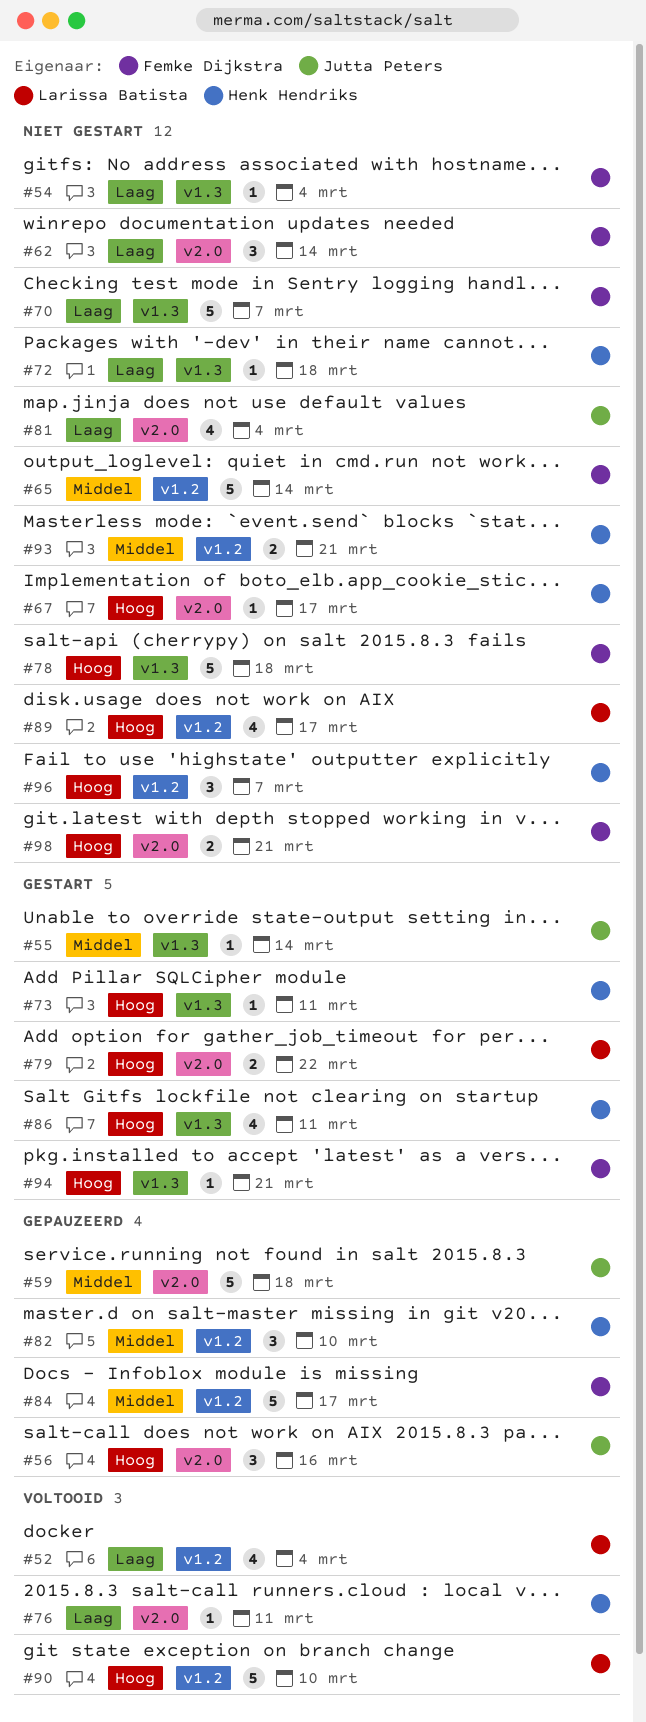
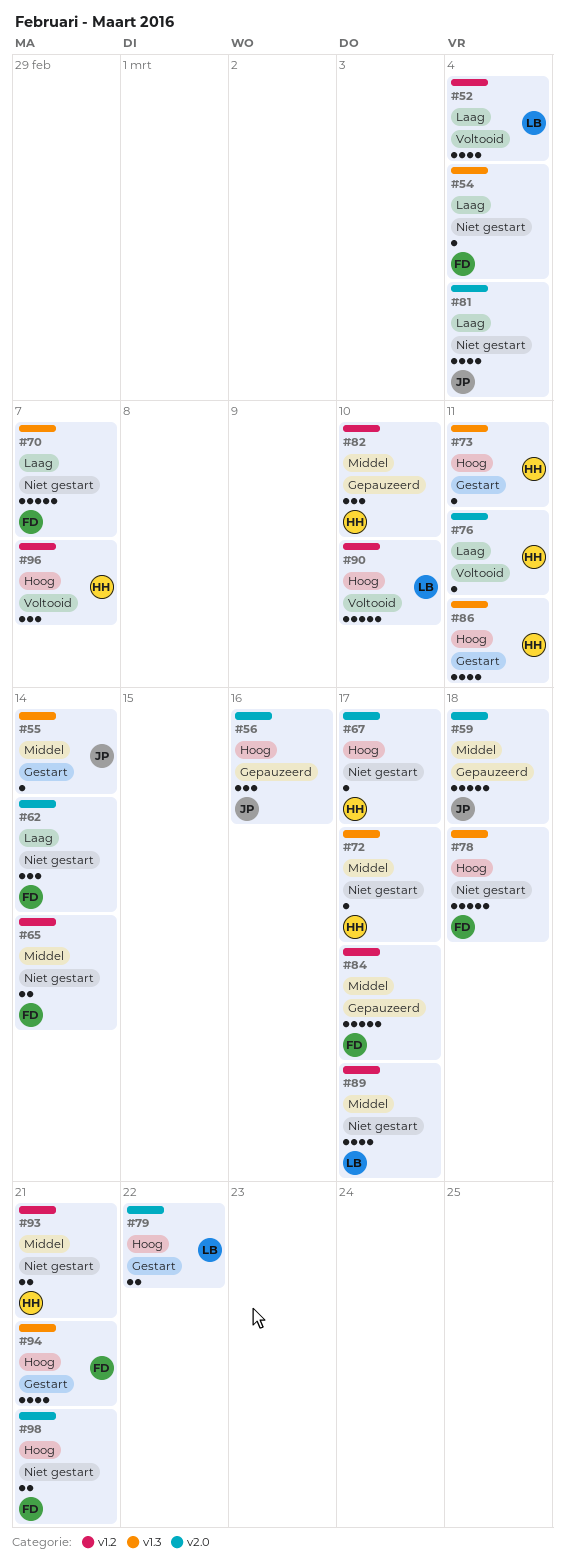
#65, estimate: 5 -> 2
#72, priority: Laag -> Middel
#72, due: Mar 18 -> Mar 17
#89, priority: Hoog -> Middel
#94, estimate: 1 -> 4
#96, status: Niet gestart -> Voltooid

